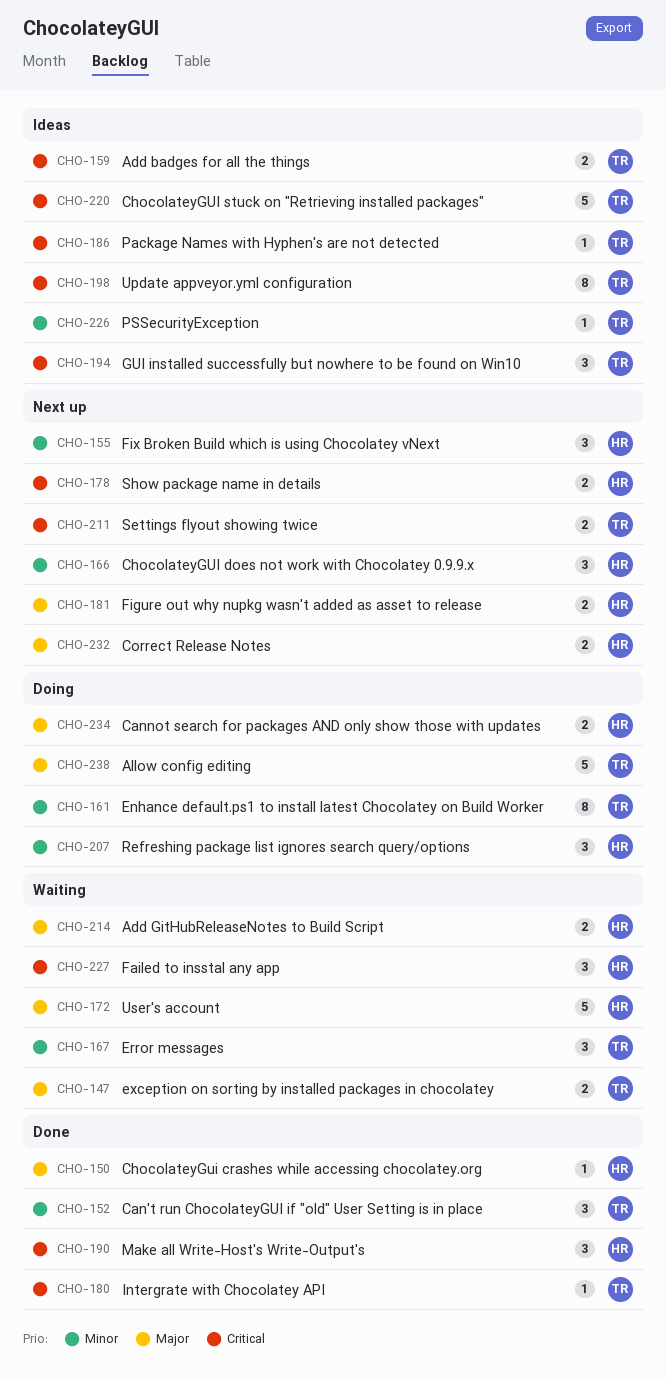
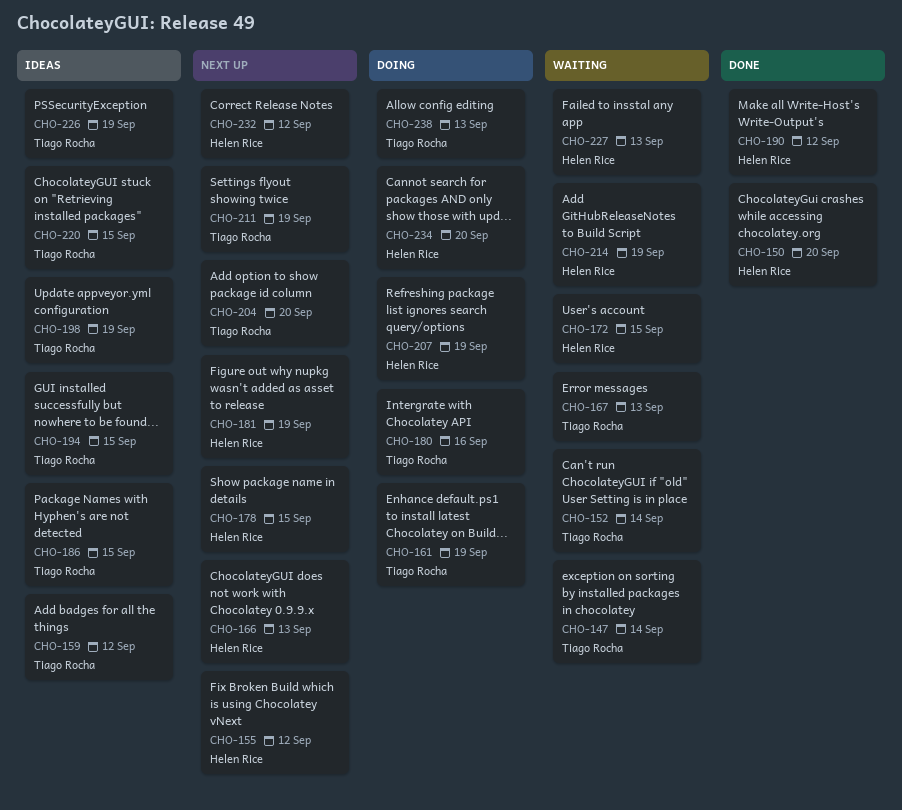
CHO-152, status: Done -> Waiting
CHO-180, status: Done -> Doing
CHO-204: none -> present

